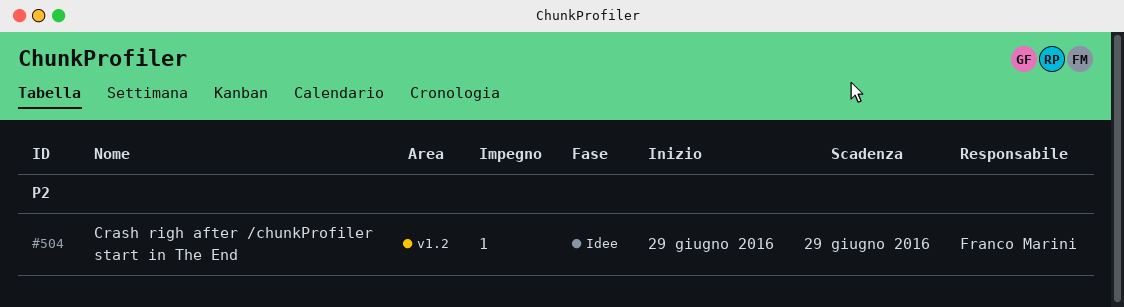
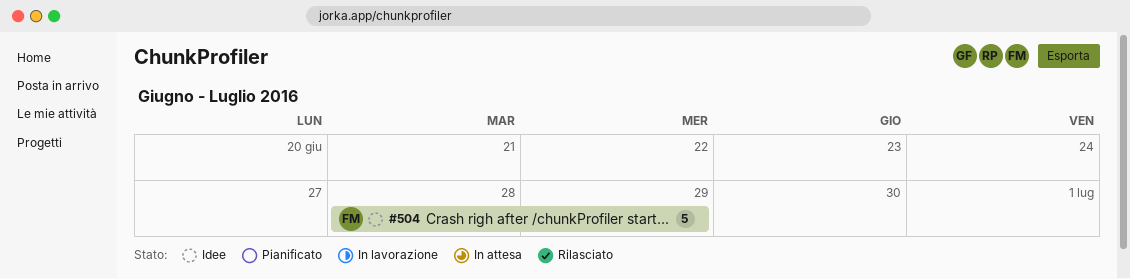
#504, estimate: 1 -> 5
#504, start: Jun 29 -> Jun 28

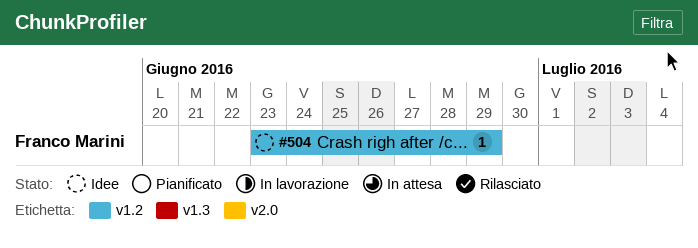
#504, estimate: 5 -> 1
#504, start: Jun 28 -> Jun 23

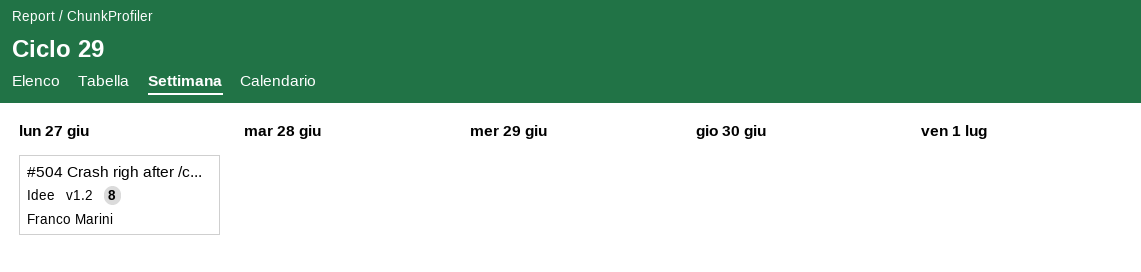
#504, estimate: 1 -> 8
#504, due: Jun 29 -> Jun 27

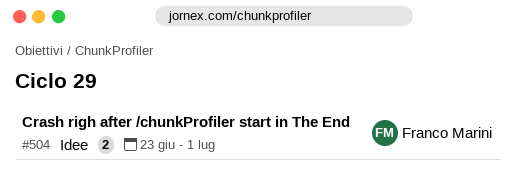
#504, estimate: 8 -> 2
#504, due: Jun 27 -> Jul 1

